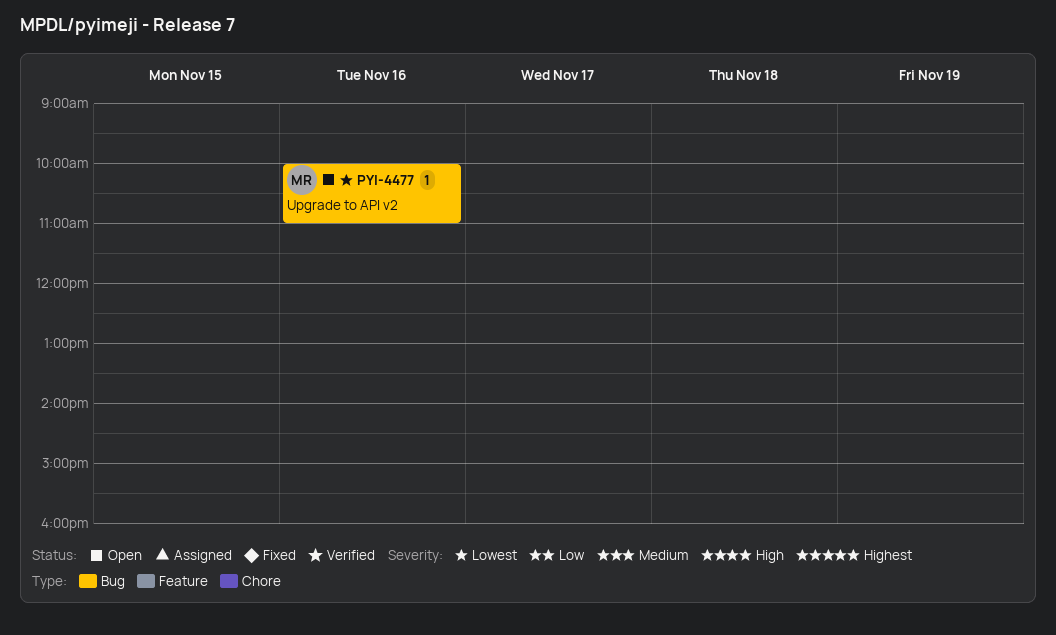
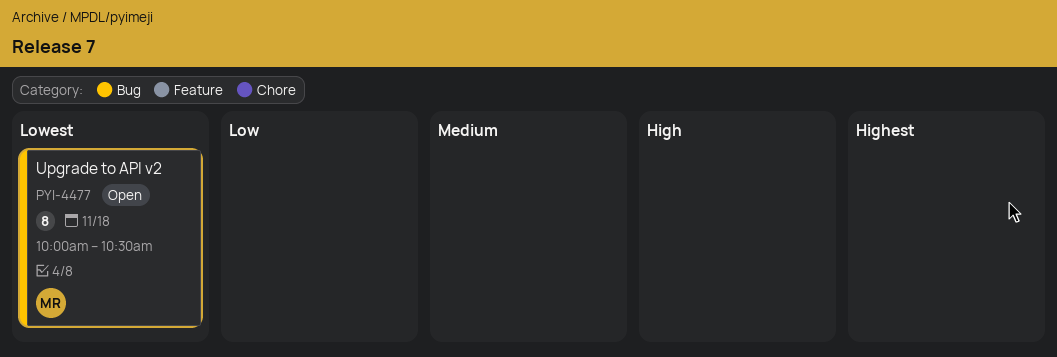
PYI-4477, estimate: 1 -> 8
PYI-4477, day: Nov 16 -> Nov 18
PYI-4477, ends: 11:00 -> 10:30

